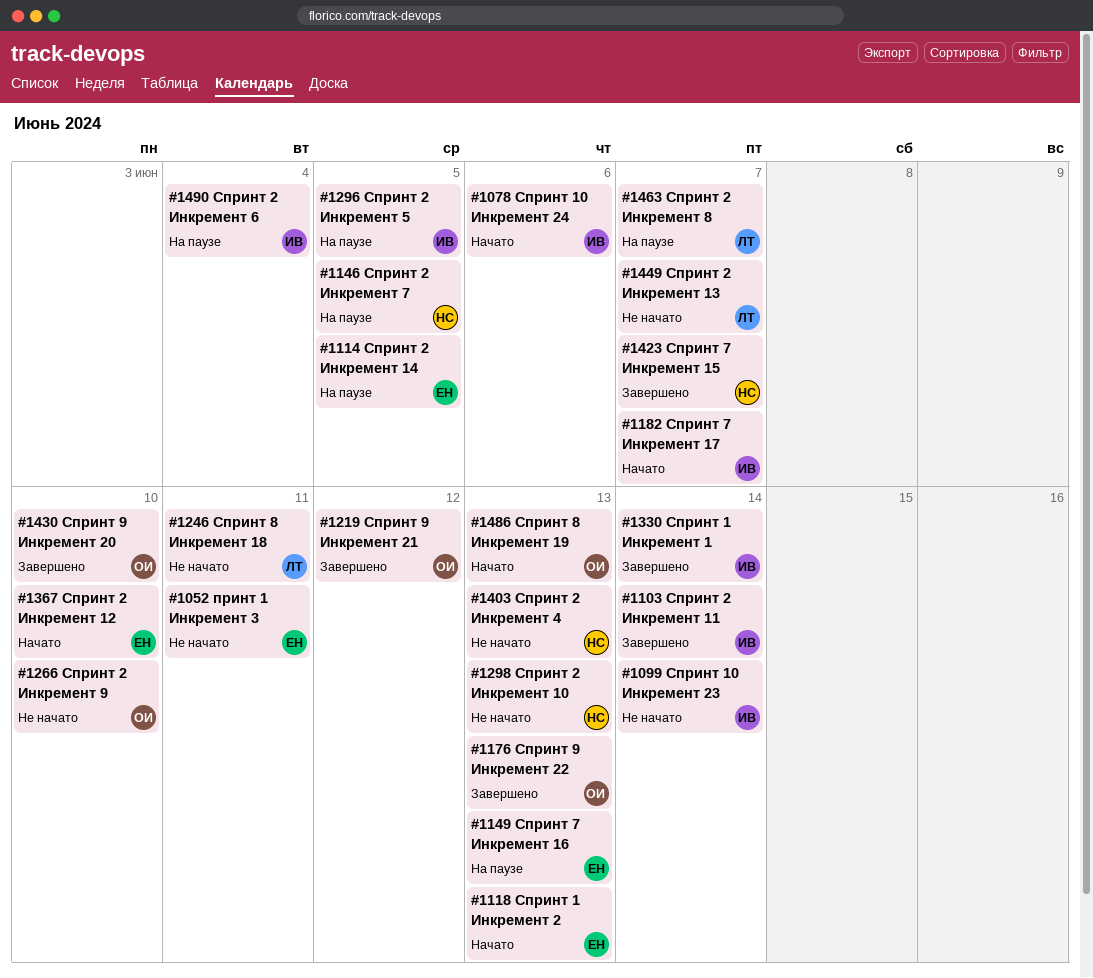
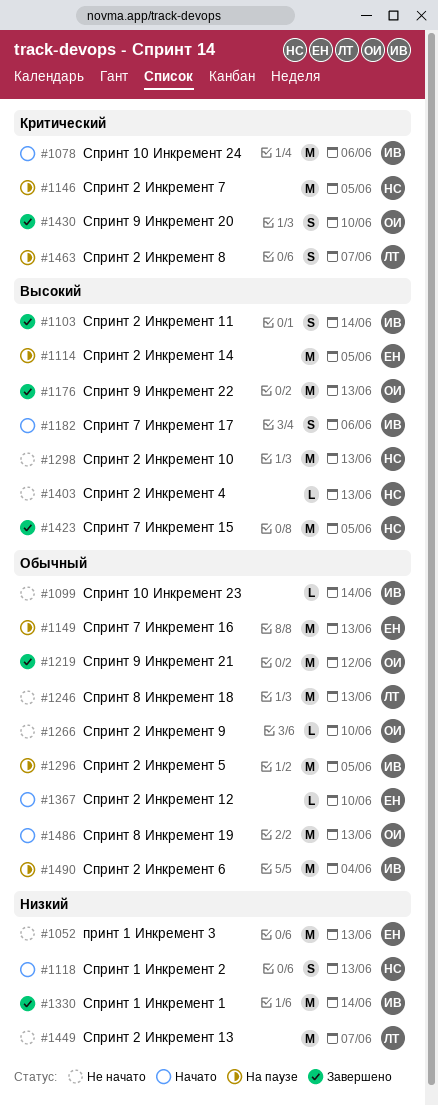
#1052, due: Jun 11 -> Jun 13
#1118, owner: ЕН -> НС
#1182, due: Jun 7 -> Jun 6
#1246, due: Jun 11 -> Jun 13
#1423, due: Jun 7 -> Jun 5

